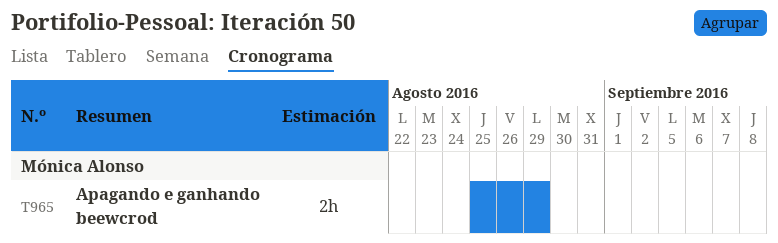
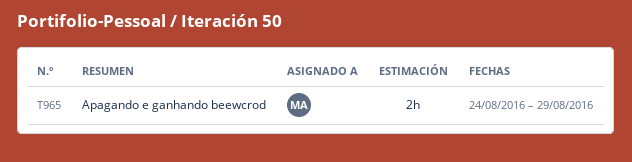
T965, start: Aug 25 -> Aug 24

